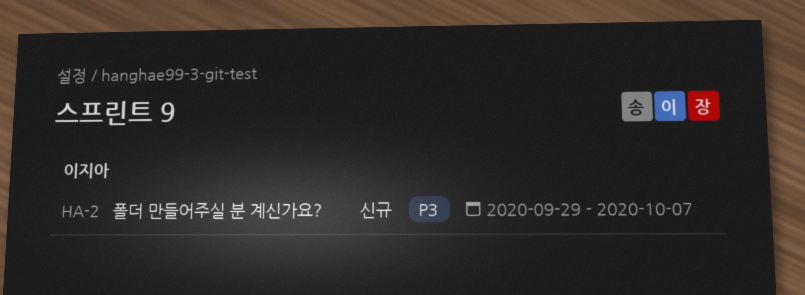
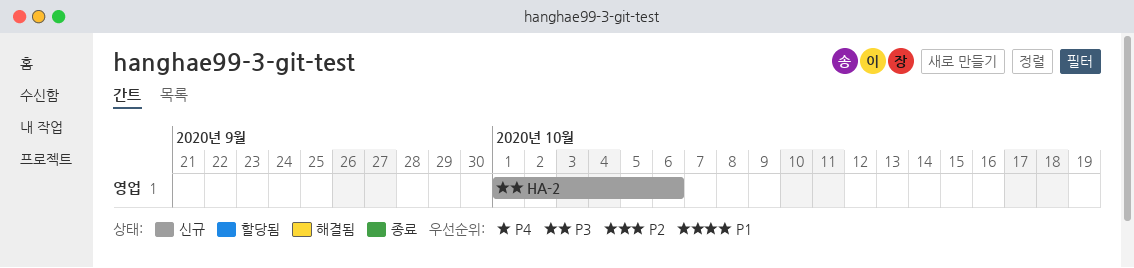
HA-2, start: Sep 29 -> Oct 1
HA-2, due: Oct 7 -> Oct 6

